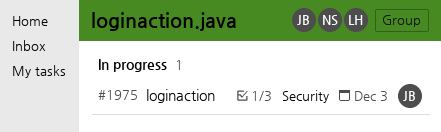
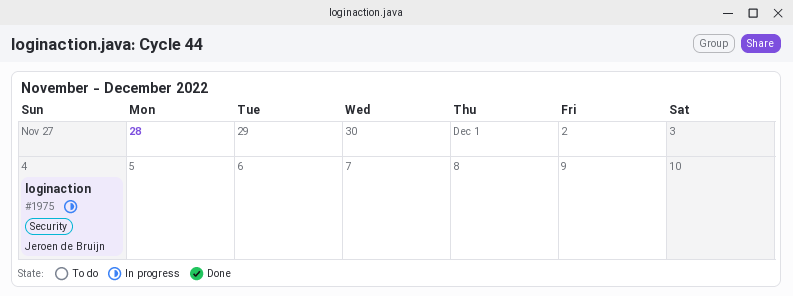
#1975, due: Dec 3 -> Dec 4

